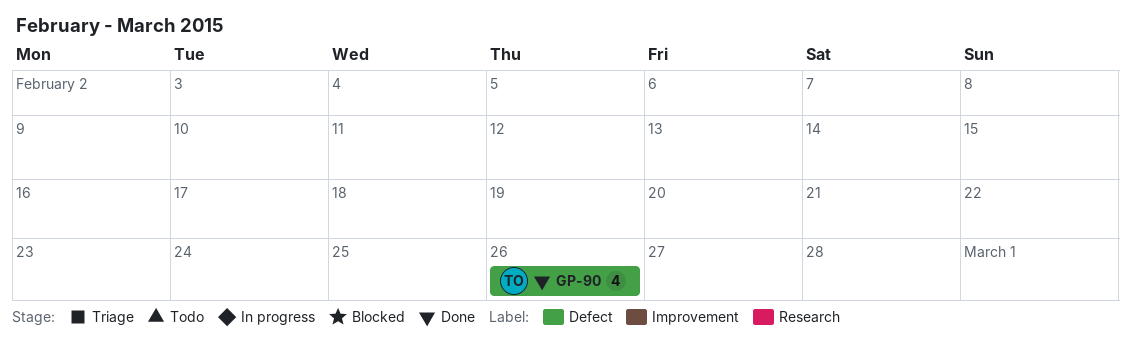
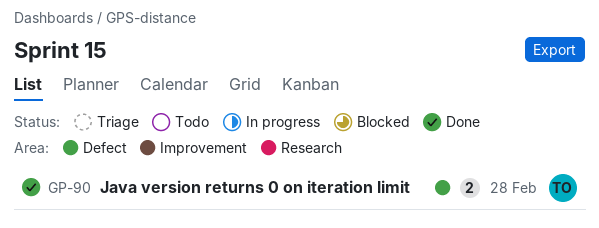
GP-90, estimate: 4 -> 2
GP-90, due: Feb 26 -> Feb 28

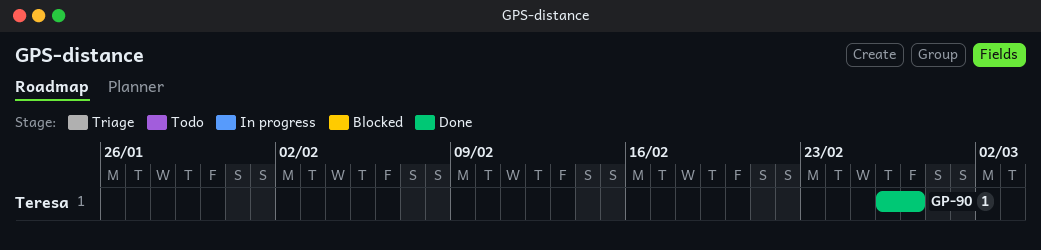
GP-90, estimate: 2 -> 1
GP-90, due: Feb 28 -> Feb 27

